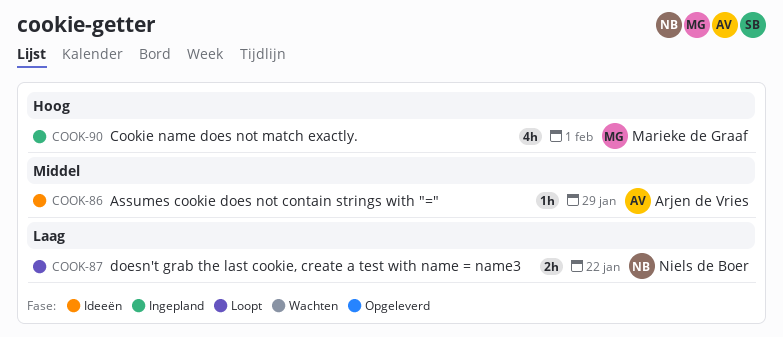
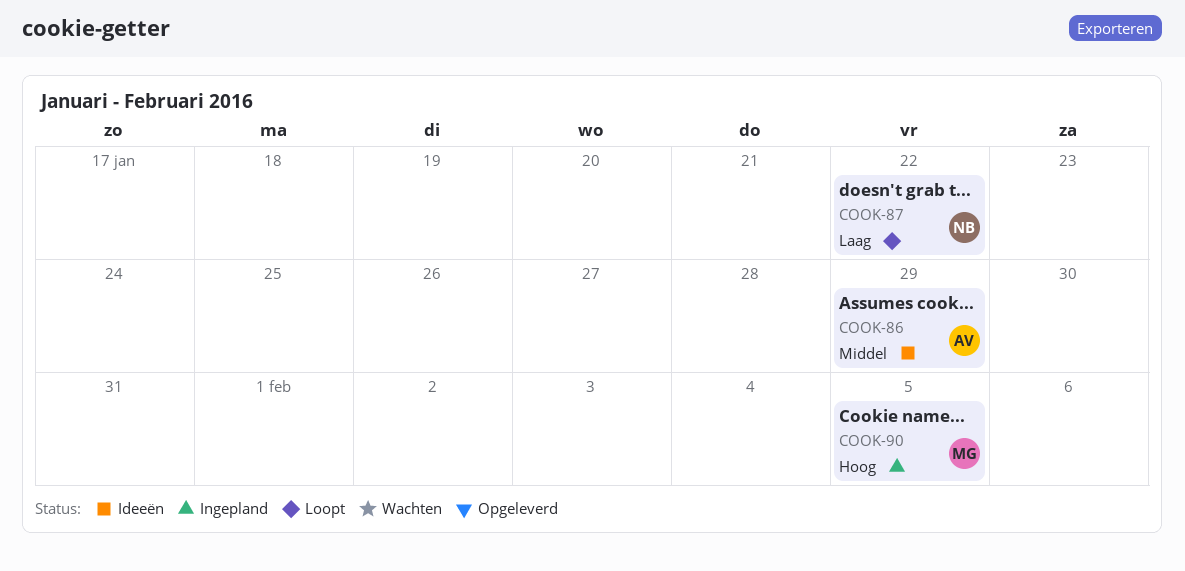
COOK-90, due: Feb 1 -> Feb 5

